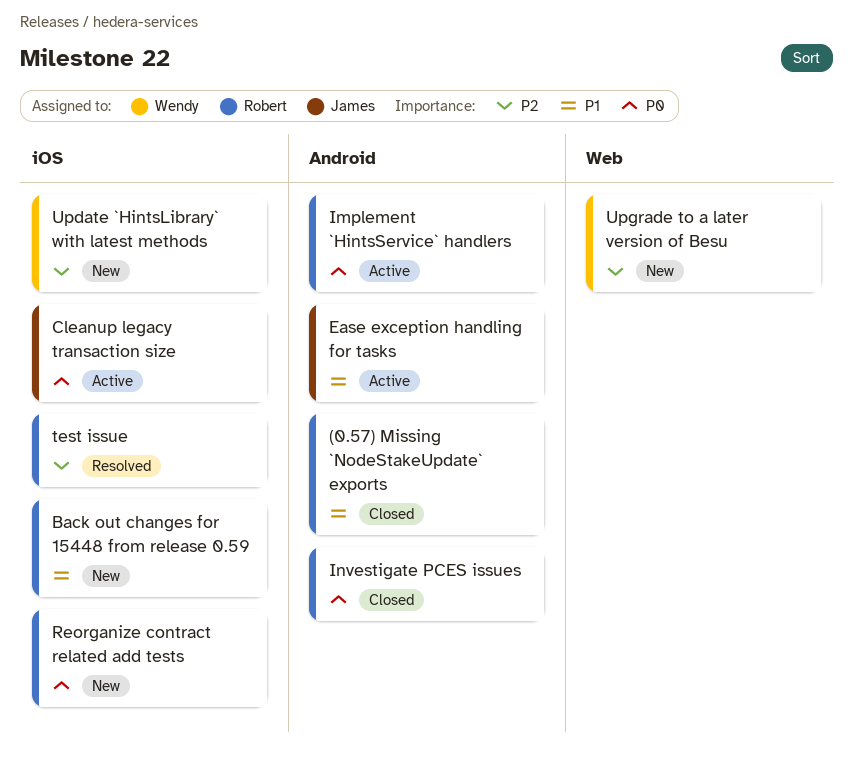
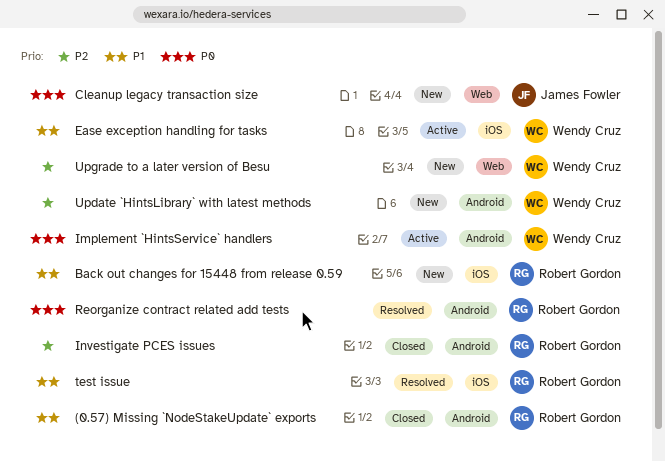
Cleanup legacy transaction size, status: Active -> New
Cleanup legacy transaction size, label: iOS -> Web
Ease exception handling for tasks, owner: James Fowler -> Wendy Cruz
Ease exception handling for tasks, label: Android -> iOS
Implement `HintsService` handlers, owner: Robert Gordon -> Wendy Cruz
Investigate PCES issues, priority: P0 -> P2
Reorganize contract related add tests, status: New -> Resolved
Reorganize contract related add tests, label: iOS -> Android
test issue, priority: P2 -> P1
Update `HintsLibrary` with latest methods, label: iOS -> Android

